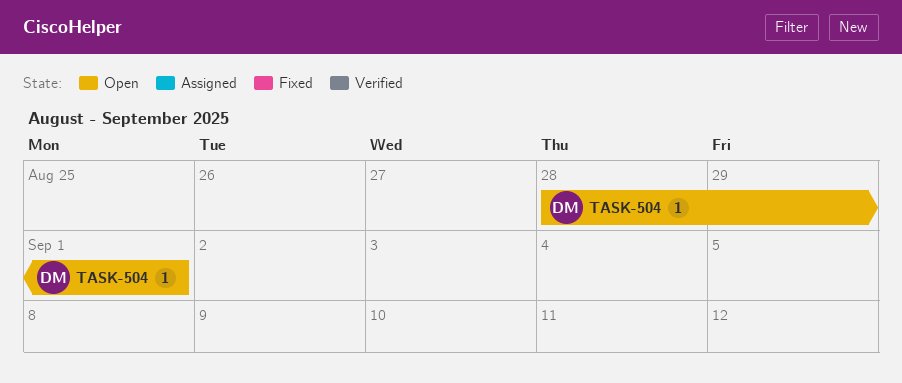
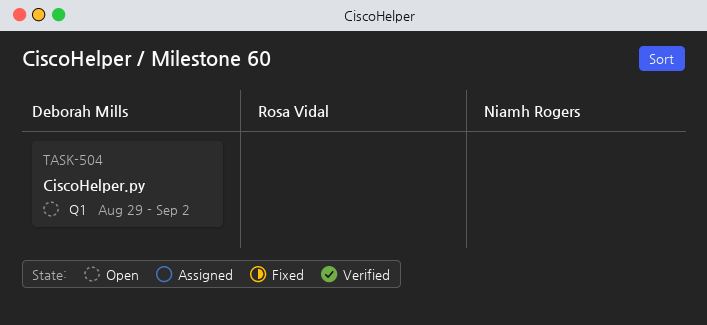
TASK-504, start: Aug 28 -> Aug 29
TASK-504, due: Sep 1 -> Sep 2

